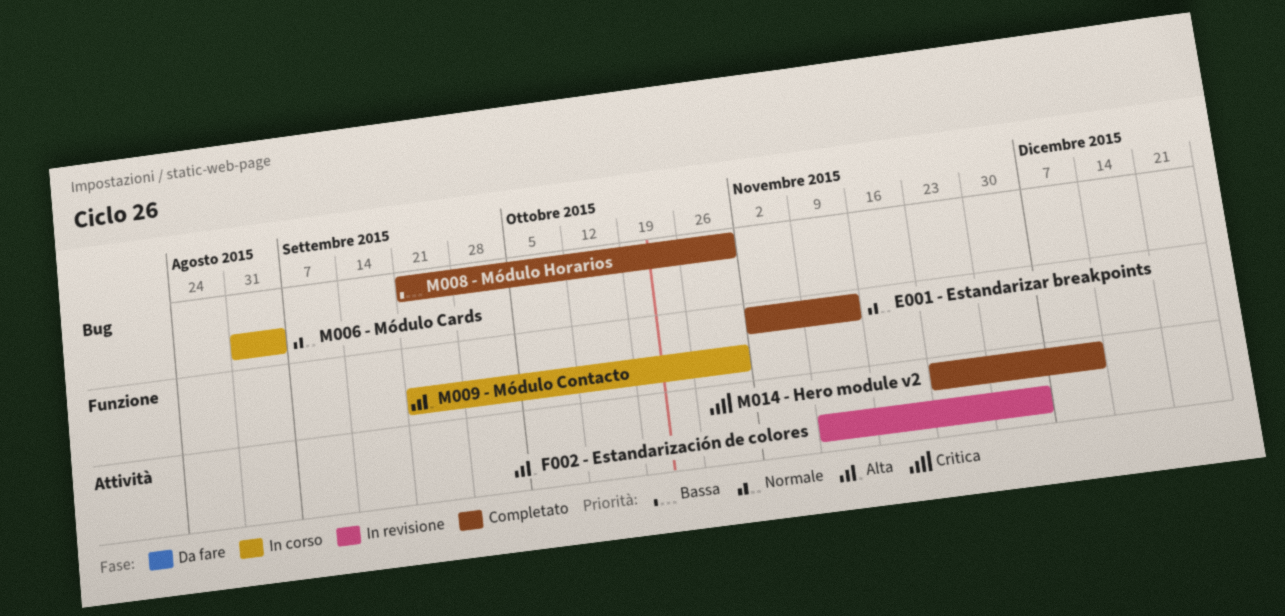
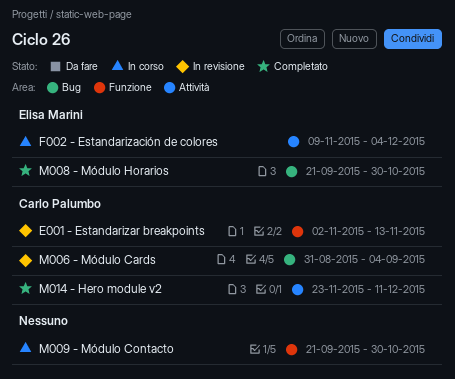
E001 - Estandarizar breakpoints, status: Completato -> In revisione
F002 - Estandarización de colores, status: In revisione -> In corso
M006 - Módulo Cards, status: In corso -> In revisione

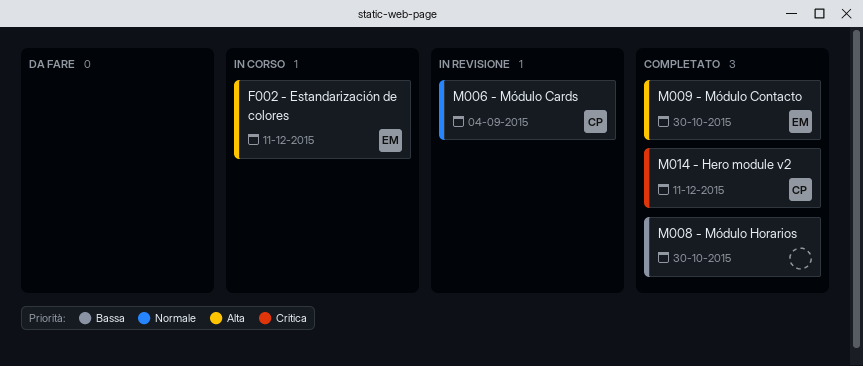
E001 - Estandarizar breakpoints: present -> none
F002 - Estandarización de colores, due: Dec 4 -> Dec 11
M008 - Módulo Horarios, owner: Elisa Marini -> none
M009 - Módulo Contacto, status: In corso -> Completato
M009 - Módulo Contacto, owner: none -> Elisa Marini

